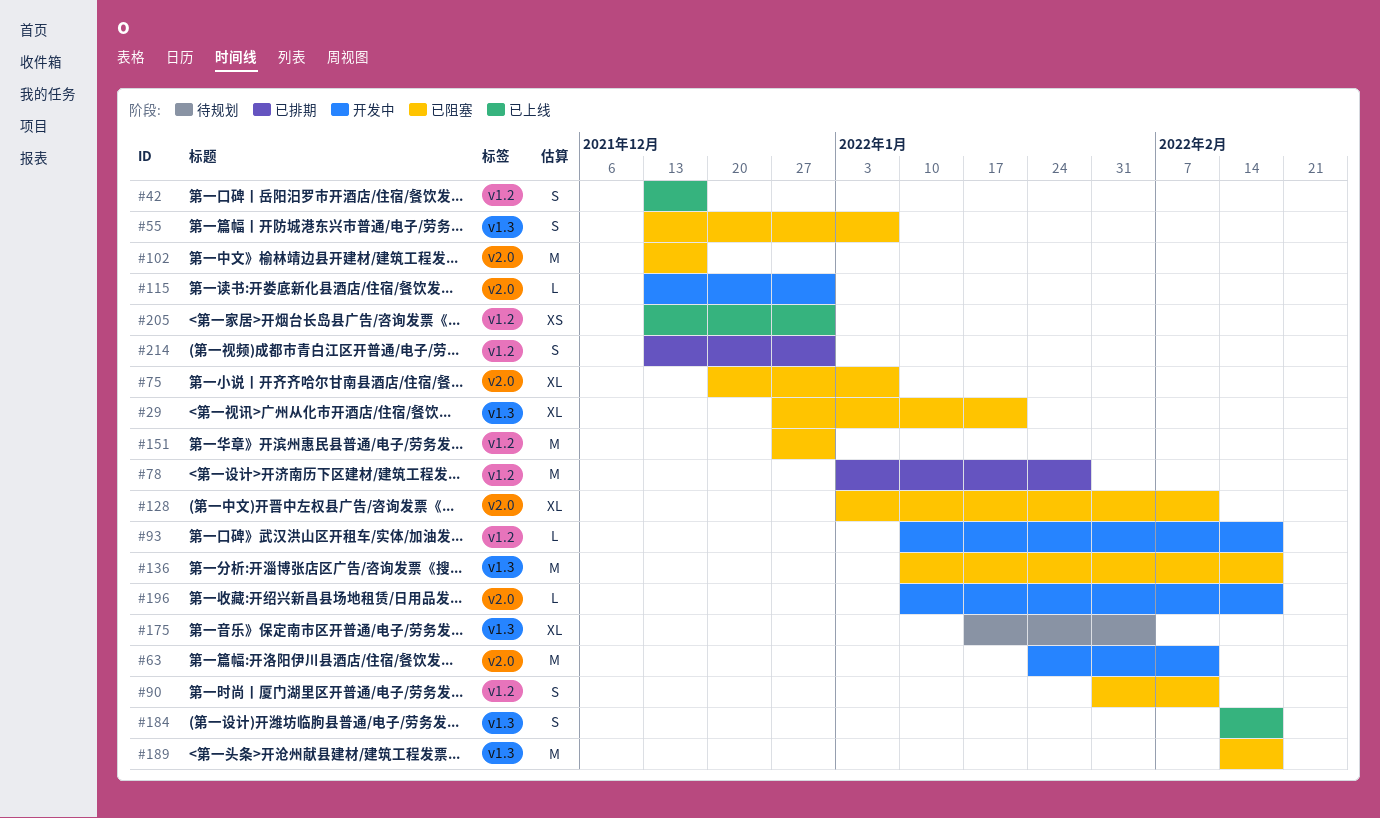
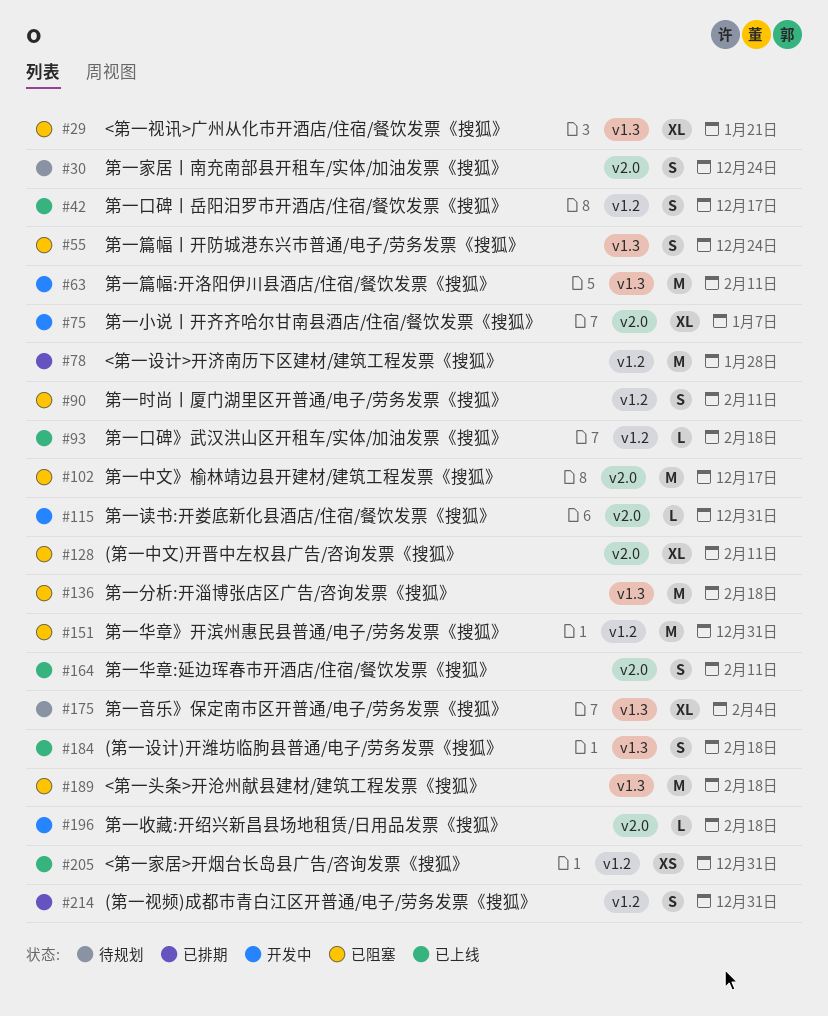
#30: none -> present
#55, due: Jan 7 -> Dec 24
#63, label: v2.0 -> v1.3
#75, status: 已阻塞 -> 开发中
#93, status: 开发中 -> 已上线
#164: none -> present

